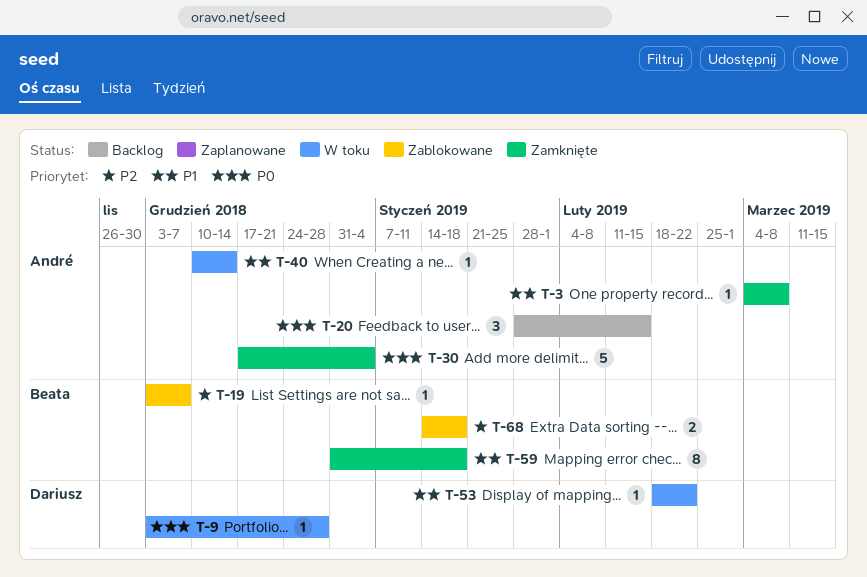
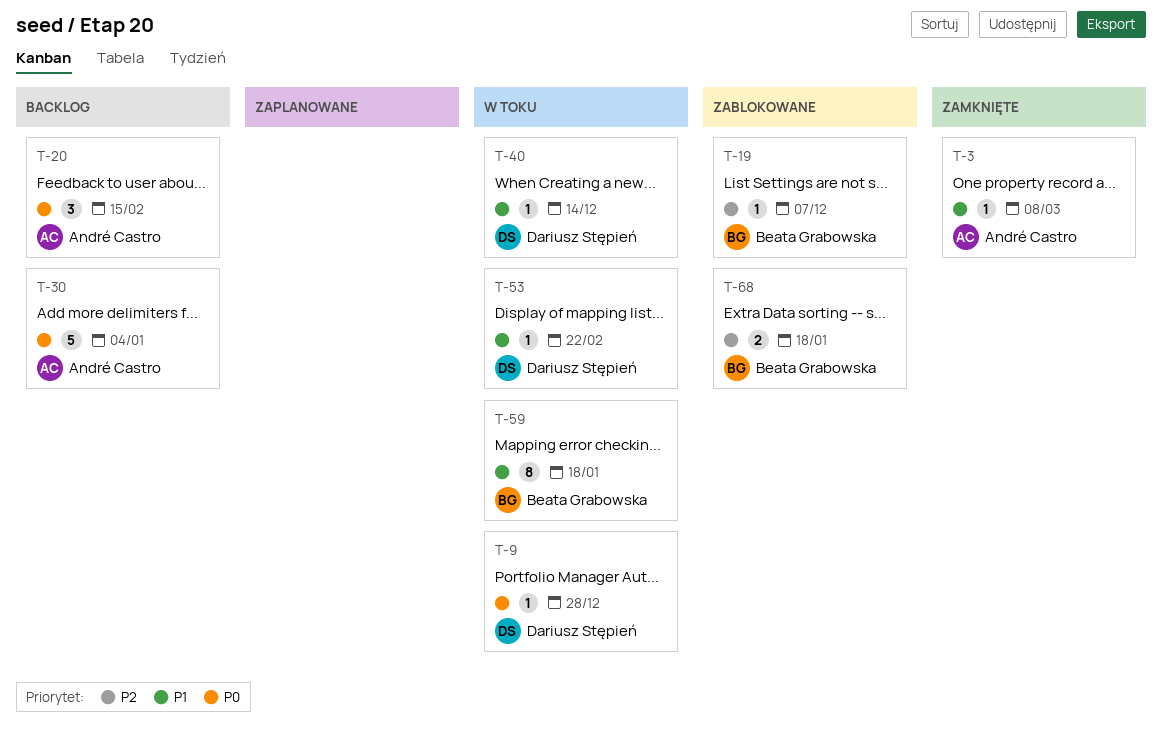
T-30, status: Zamknięte -> Backlog
T-40, owner: André Castro -> Dariusz Stępień
T-59, status: Zamknięte -> W toku

